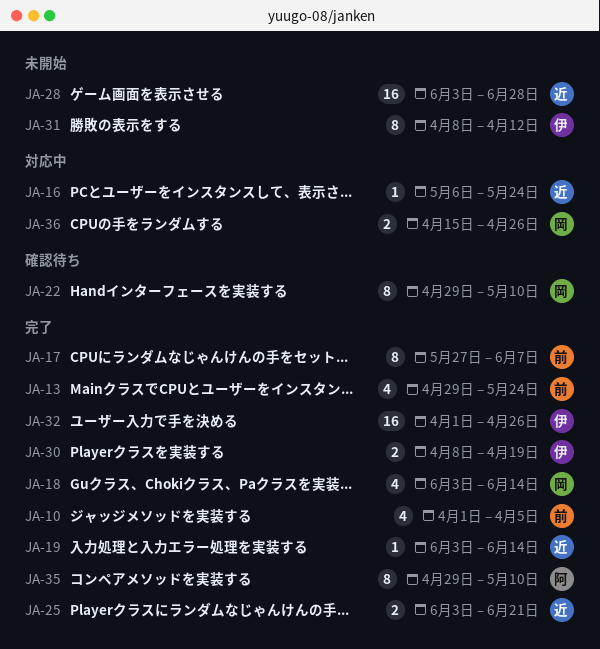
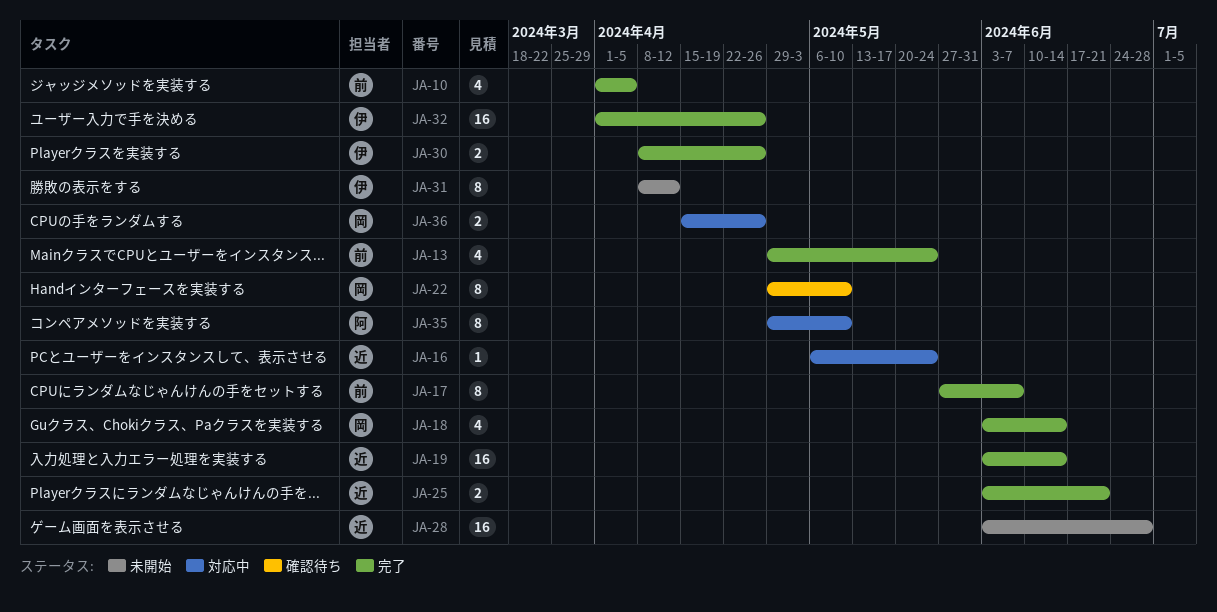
JA-19, estimate: 1 -> 16
JA-30, due: Apr 19 -> Apr 26
JA-35, status: 完了 -> 対応中

